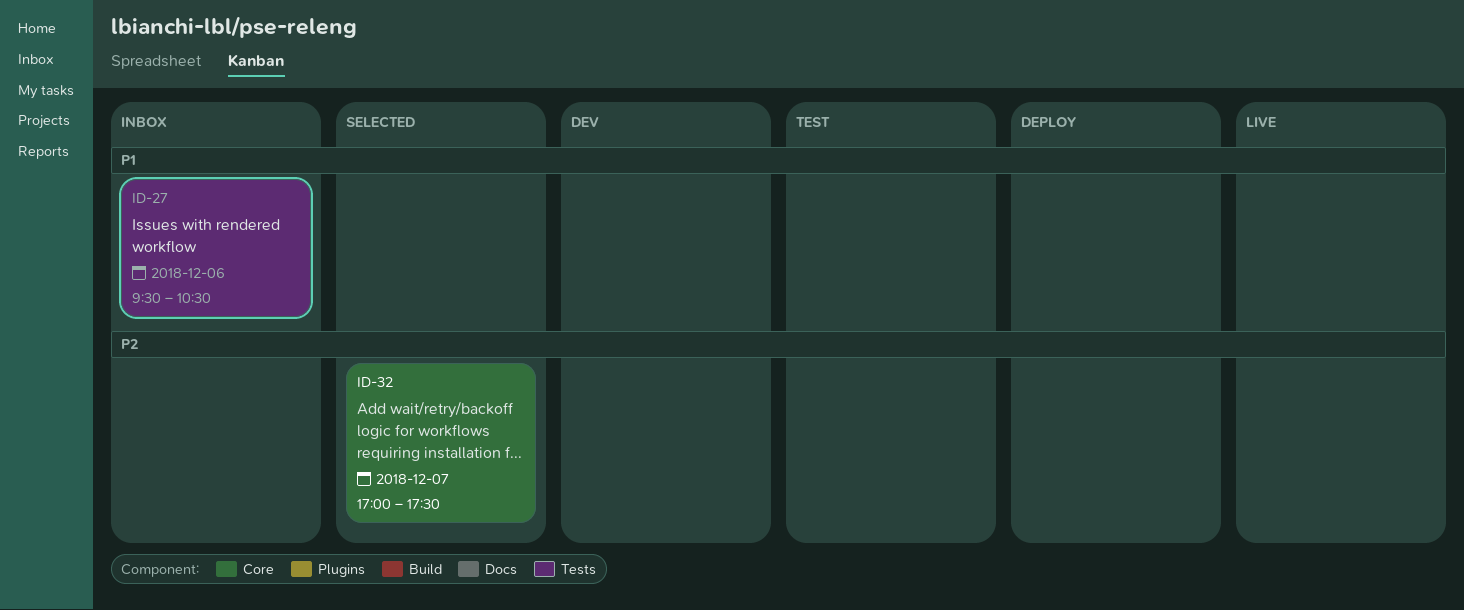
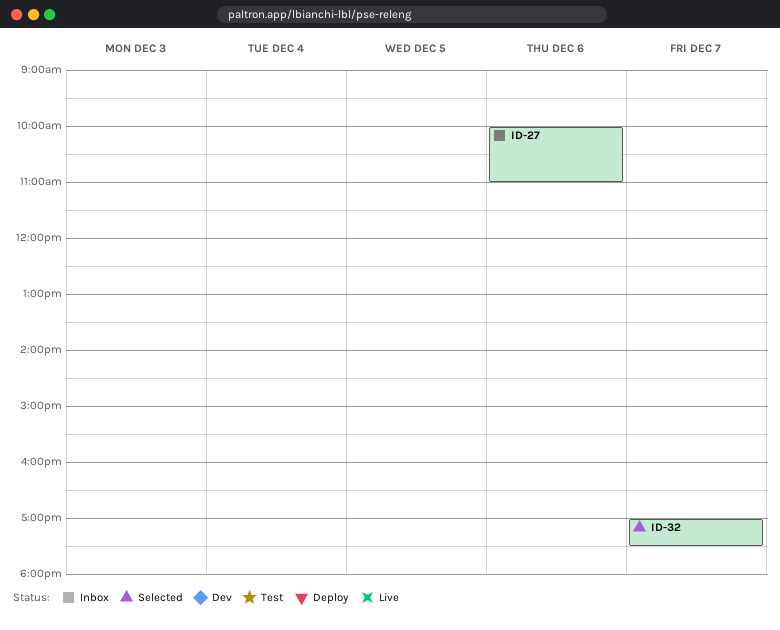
ID-27, begins: 09:30 -> 10:00
ID-27, ends: 10:30 -> 11:00

